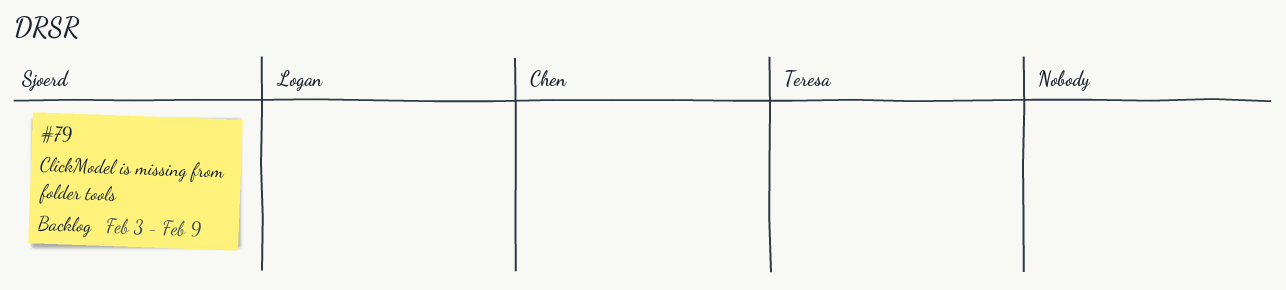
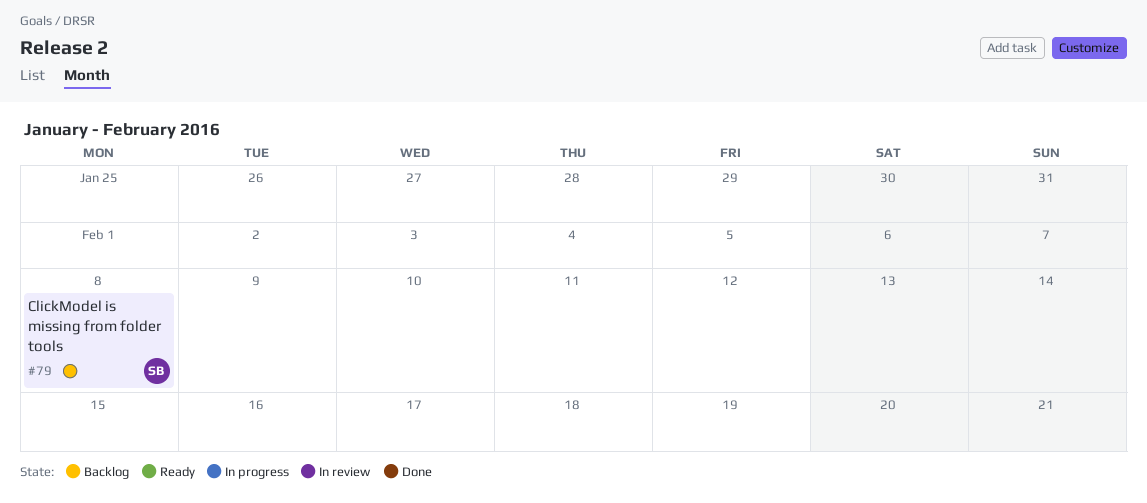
#79, due: Feb 9 -> Feb 8

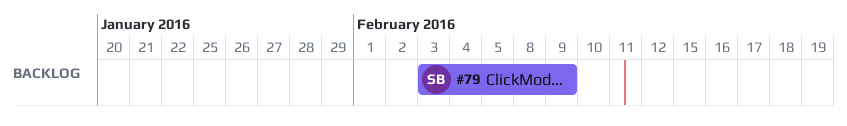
#79, due: Feb 8 -> Feb 9

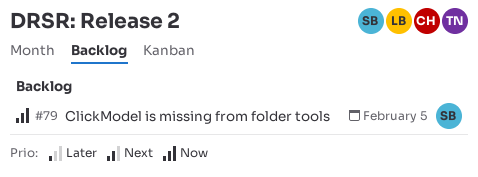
#79, due: Feb 9 -> Feb 5

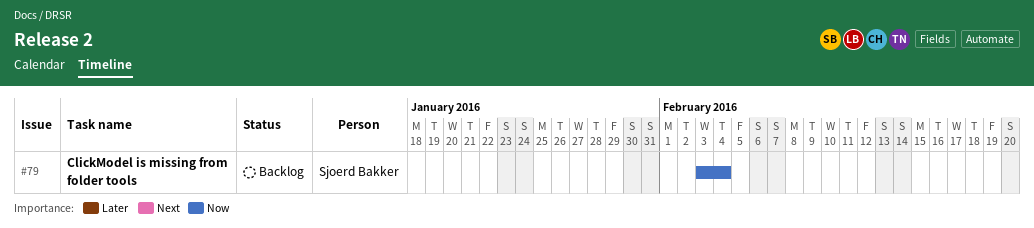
#79, due: Feb 5 -> Feb 4

